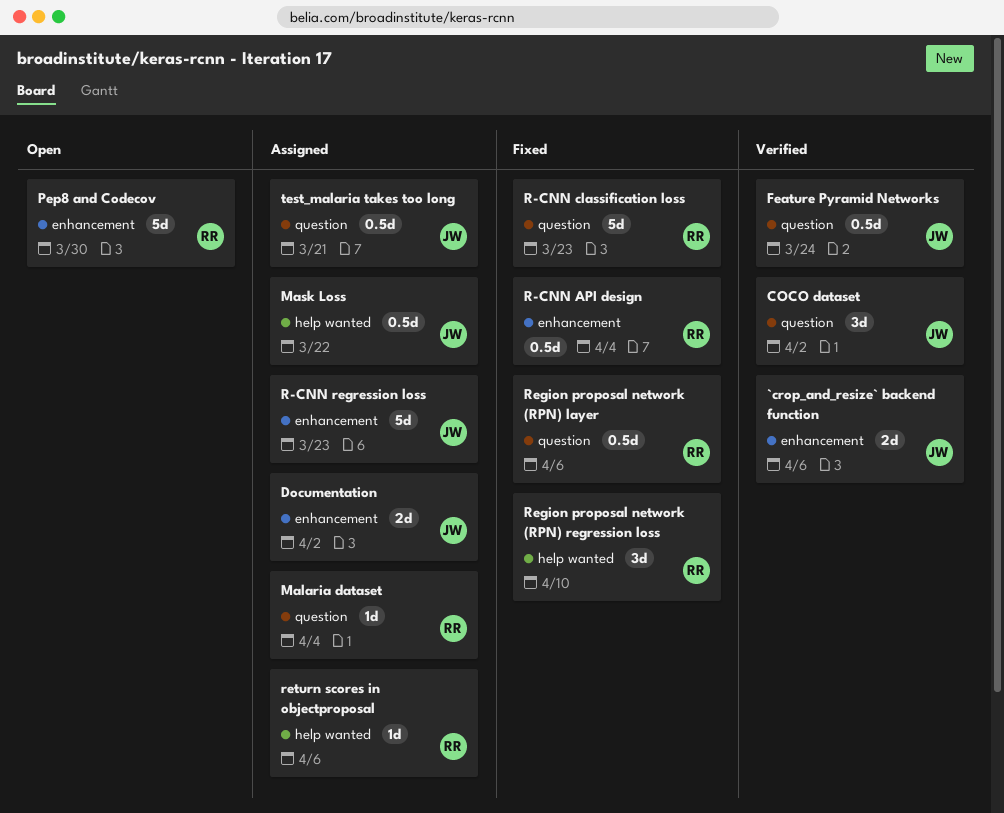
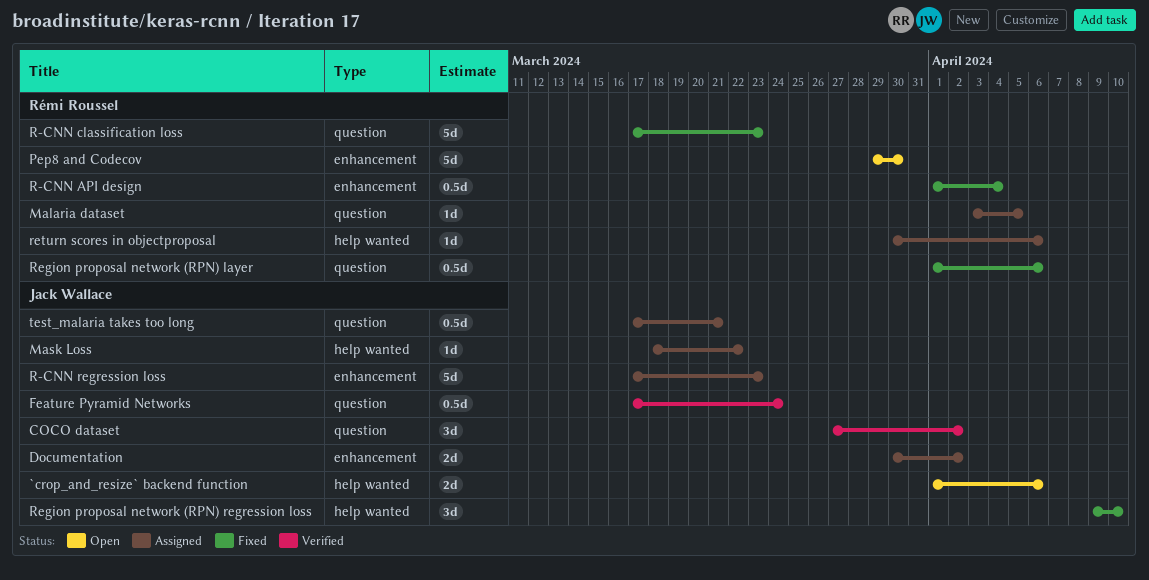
`crop_and_resize` backend function, status: Verified -> Open
`crop_and_resize` backend function, label: enhancement -> help wanted
Malaria dataset, due: Apr 4 -> Apr 5
Mask Loss, estimate: 0.5d -> 1d
Region proposal network (RPN) regression loss, owner: Rémi Roussel -> Jack Wallace

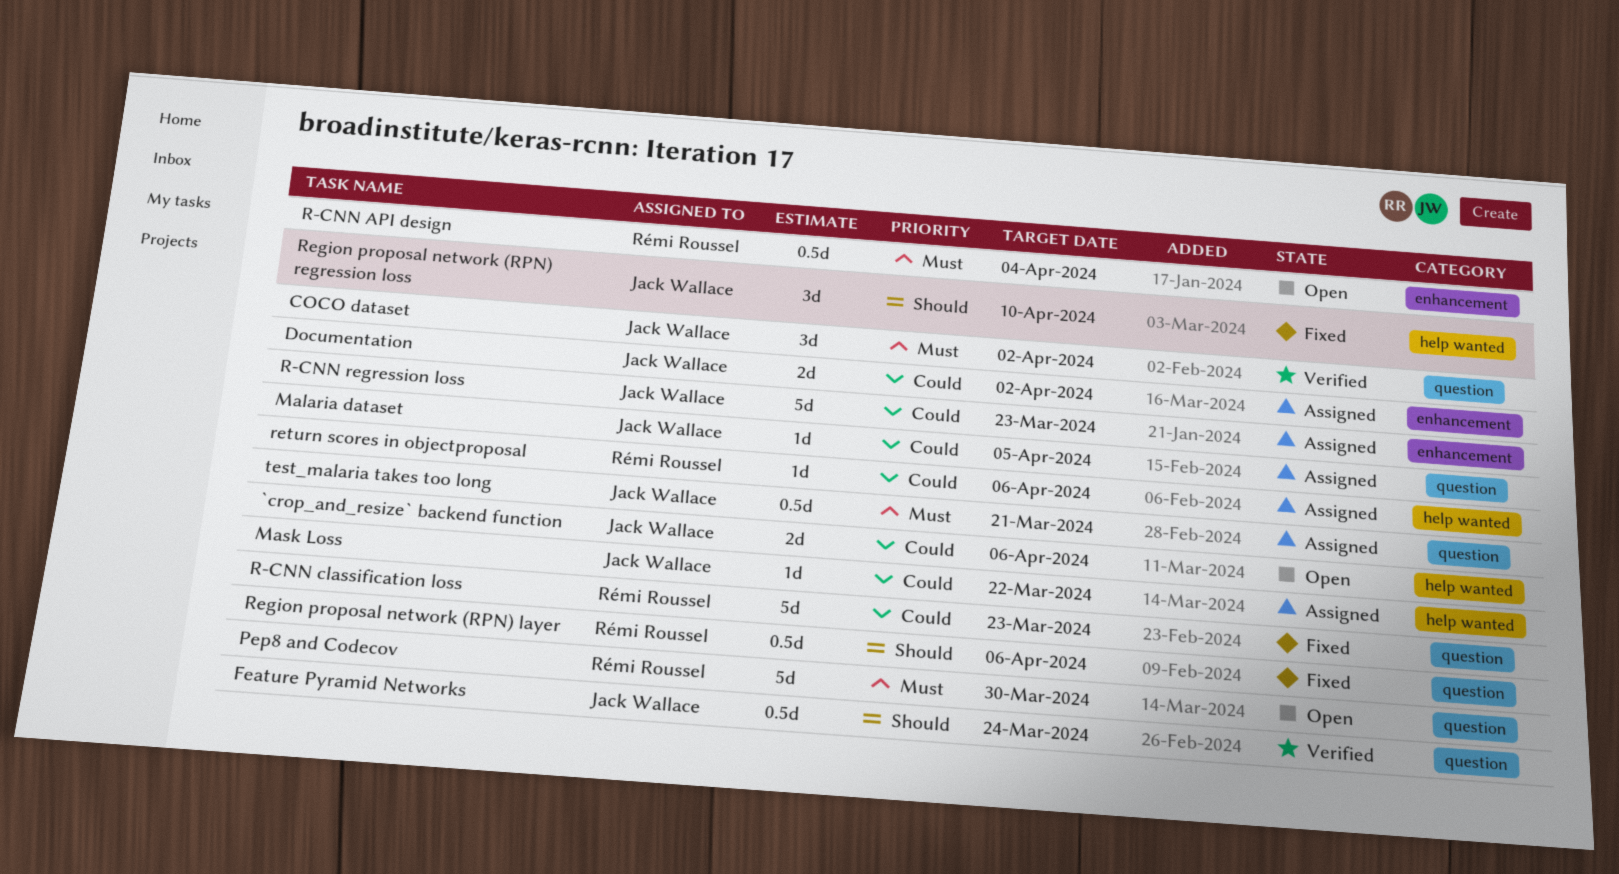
Malaria dataset, owner: Rémi Roussel -> Jack Wallace
Pep8 and Codecov, label: enhancement -> question
R-CNN API design, status: Fixed -> Open

